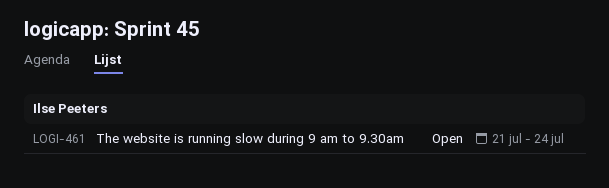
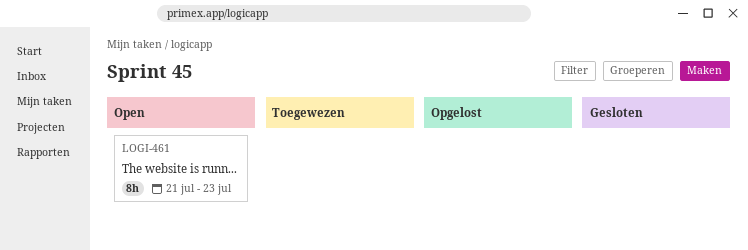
LOGI-461, due: Jul 24 -> Jul 23

